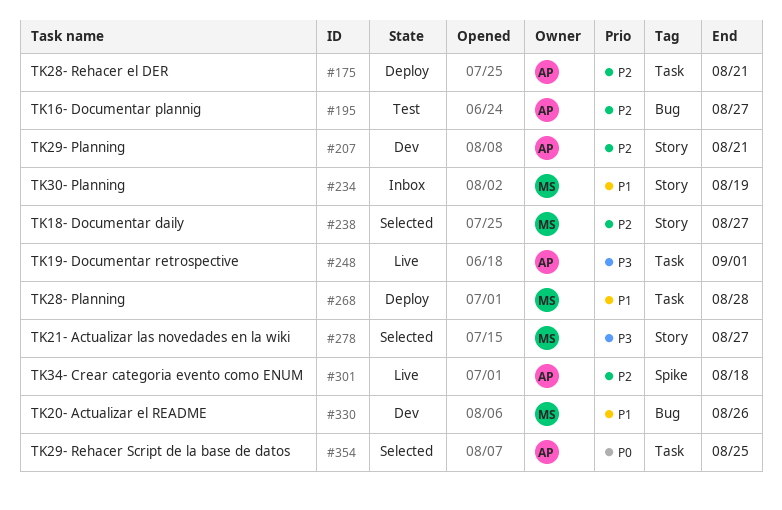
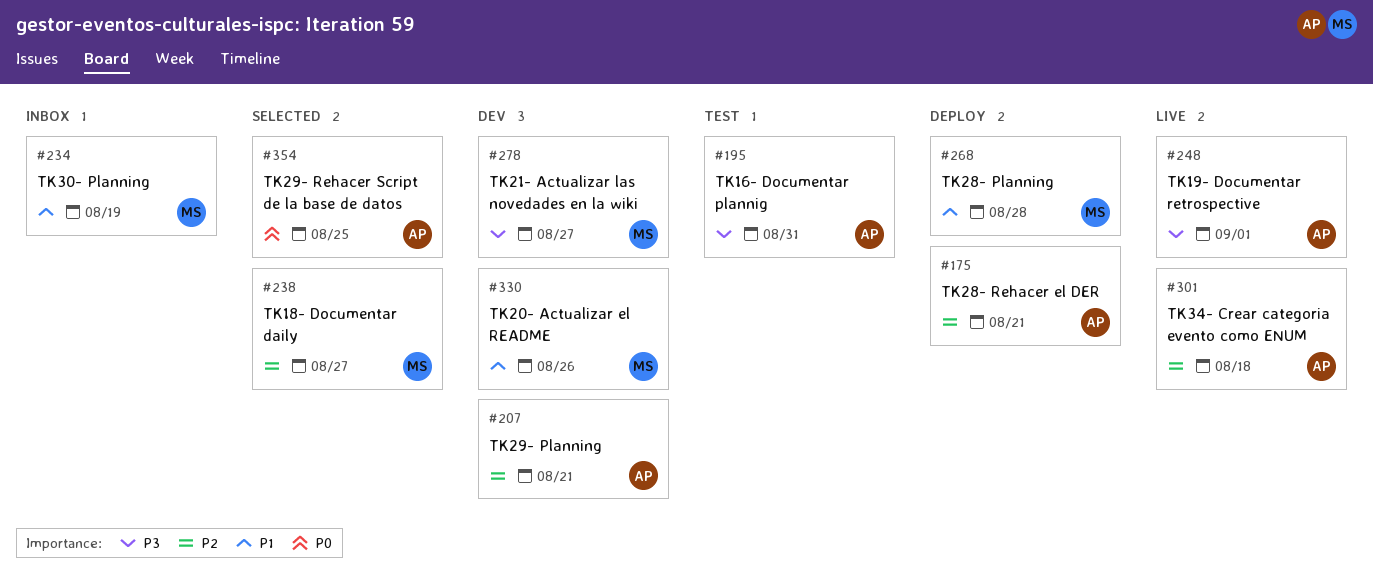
#195, priority: P2 -> P3
#195, due: Aug 27 -> Aug 31
#278, status: Selected -> Dev

